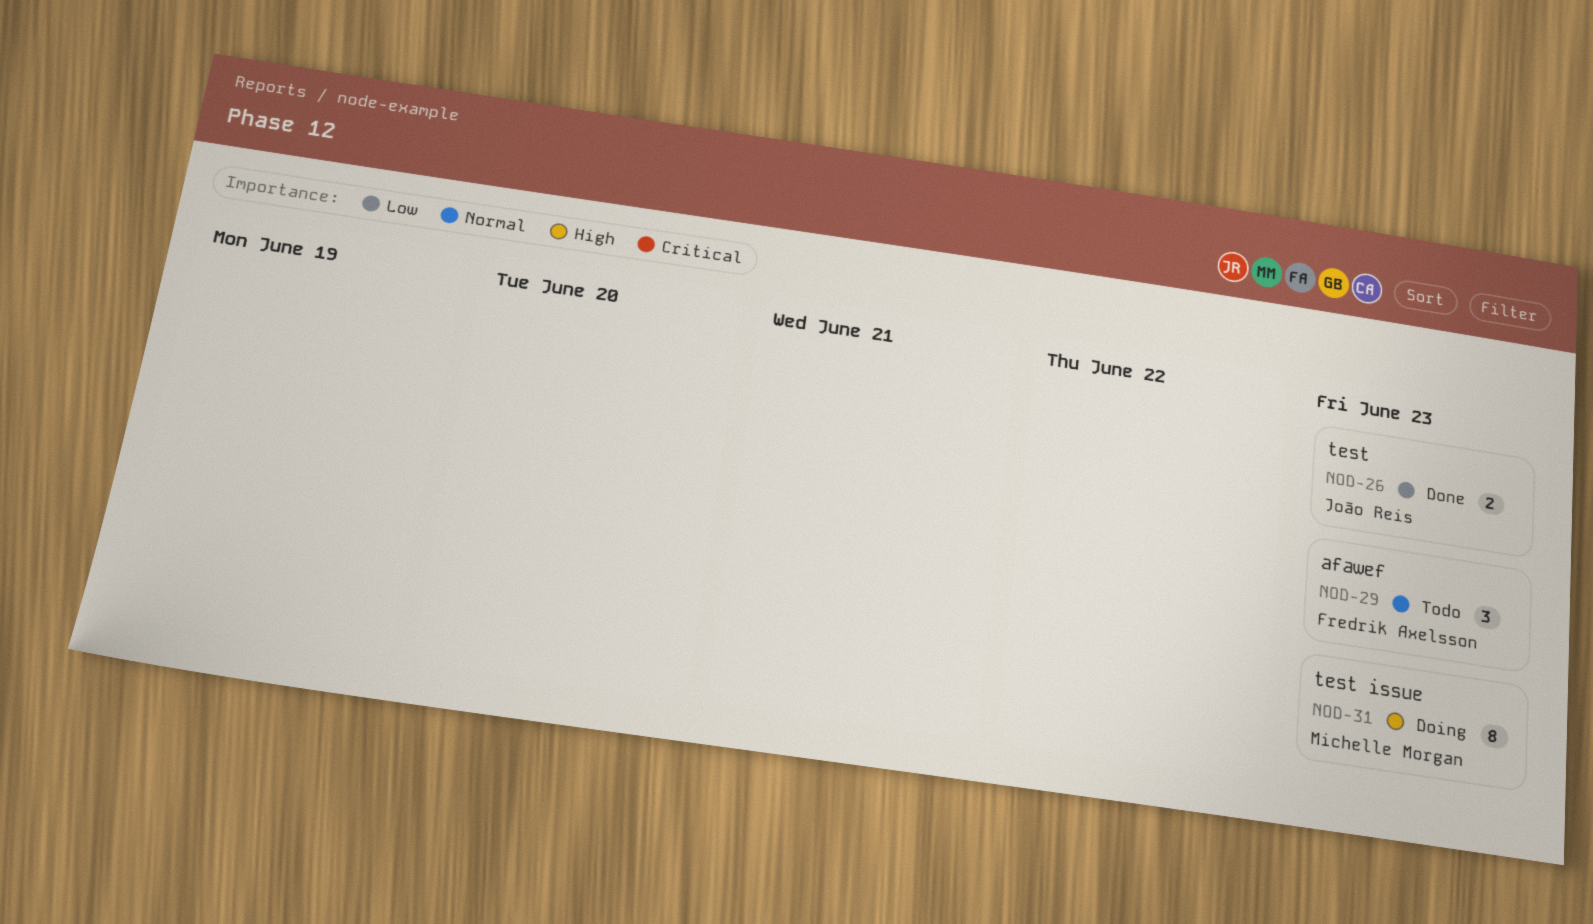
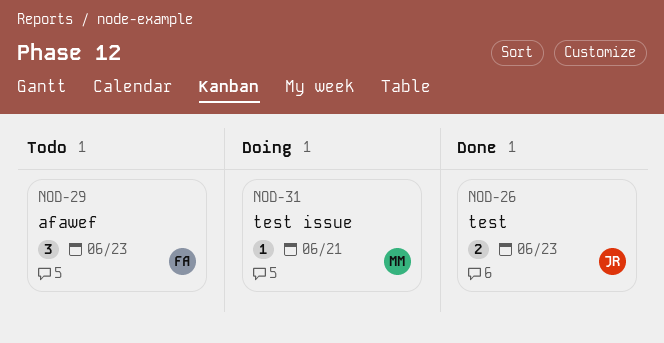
NOD-31, estimate: 8 -> 1
NOD-31, due: Jun 23 -> Jun 21

